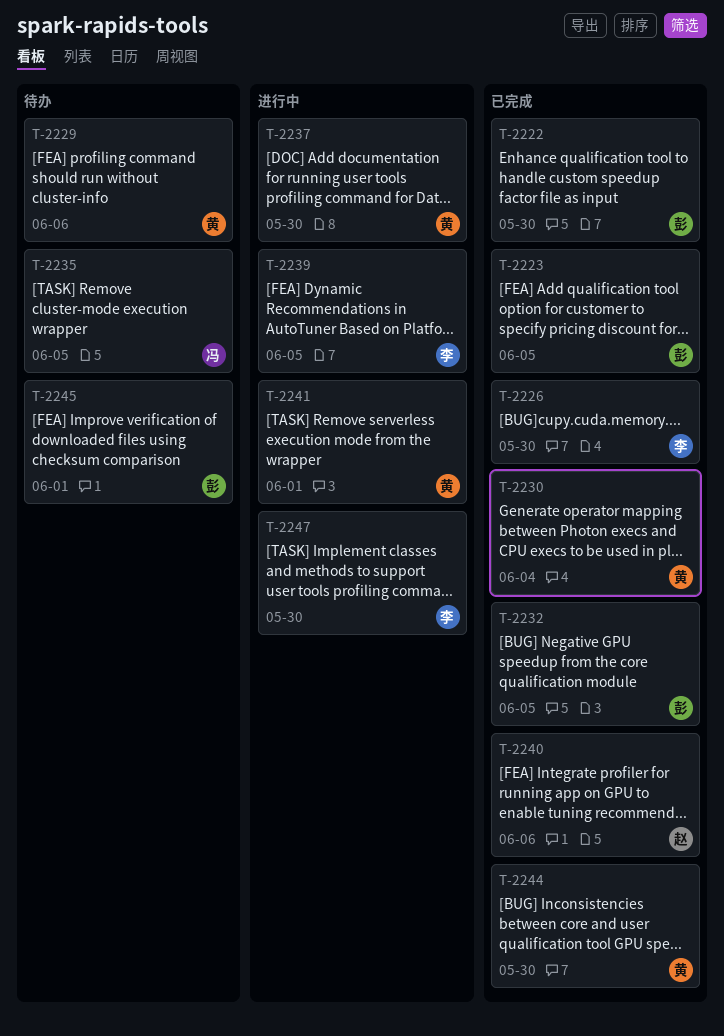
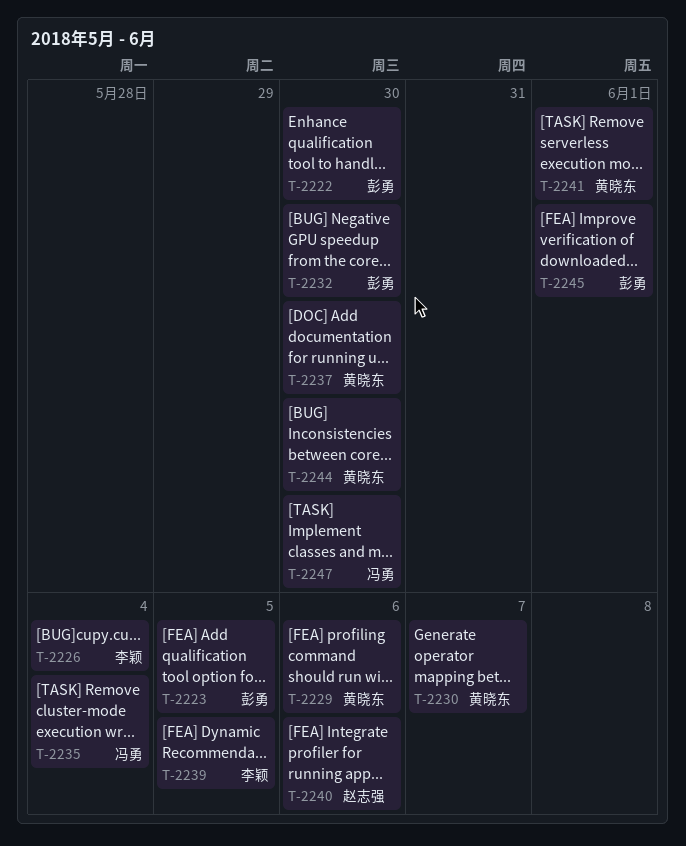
T-2226, due: May 30 -> Jun 4
T-2230, due: Jun 4 -> Jun 7
T-2232, due: Jun 5 -> May 30
T-2235, due: Jun 5 -> Jun 4
T-2247, owner: 李颖 -> 冯勇

